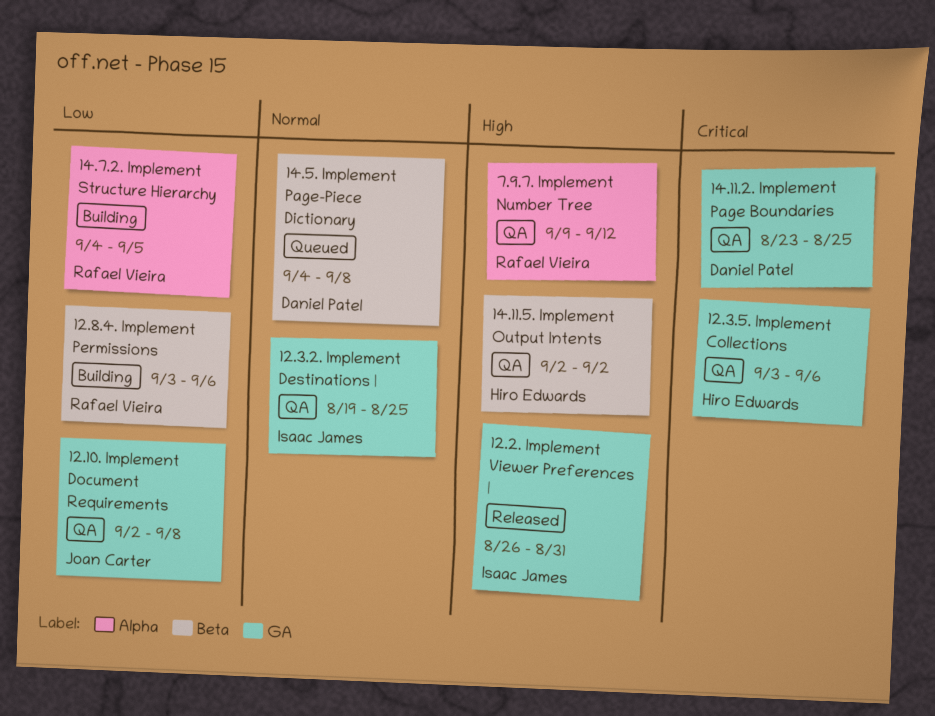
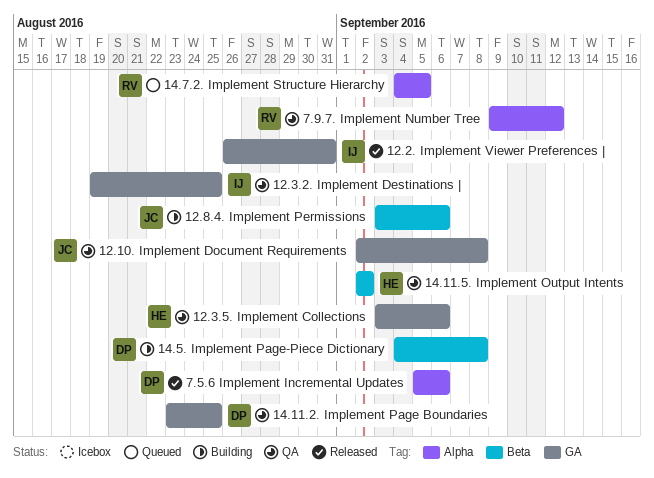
12.8.4. Implement Permissions, owner: Rafael Vieira -> Joan Carter
14.5. Implement Page-Piece Dictionary, status: Queued -> Building
14.7.2. Implement Structure Hierarchy, status: Building -> Queued
7.5.6 Implement Incremental Updates: none -> present

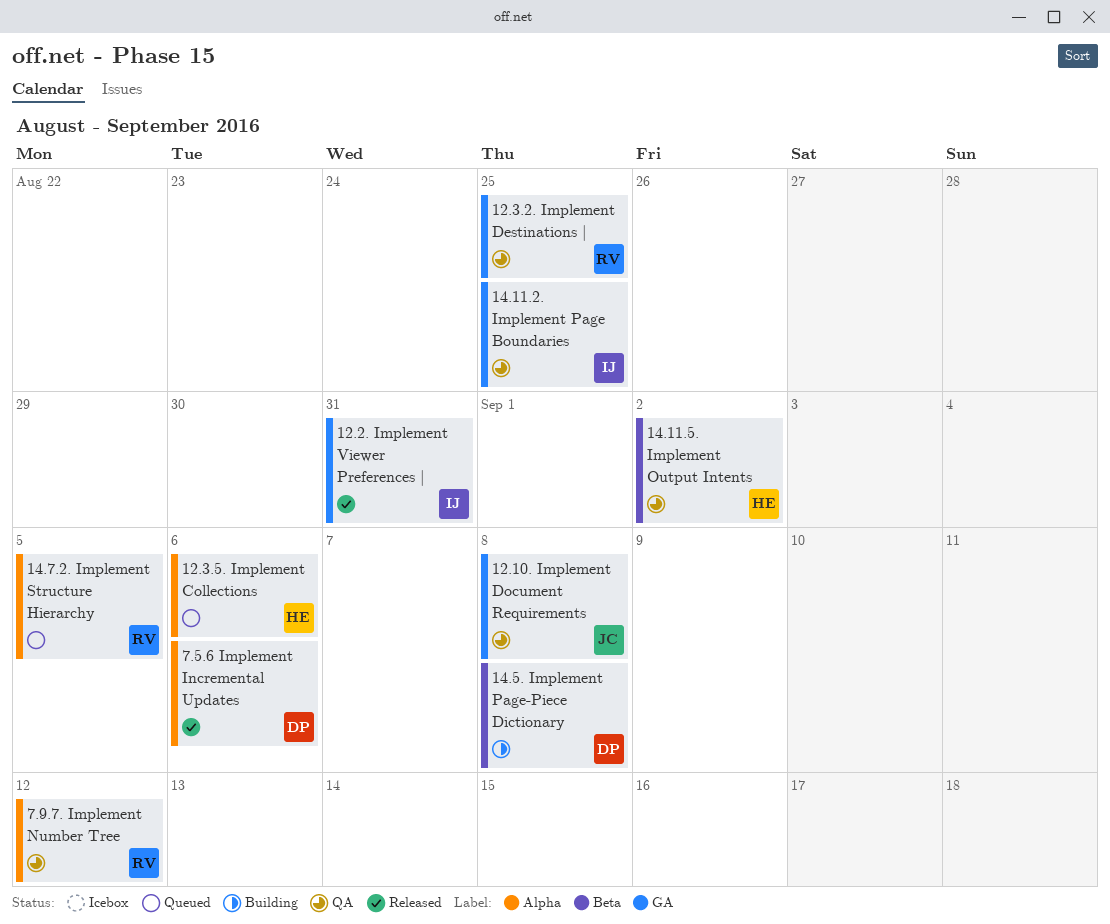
12.3.2. Implement Destinations |, owner: IJ -> RV
12.3.5. Implement Collections, status: QA -> Queued
12.3.5. Implement Collections, label: GA -> Alpha
12.8.4. Implement Permissions: present -> none
14.11.2. Implement Page Boundaries, owner: DP -> IJ

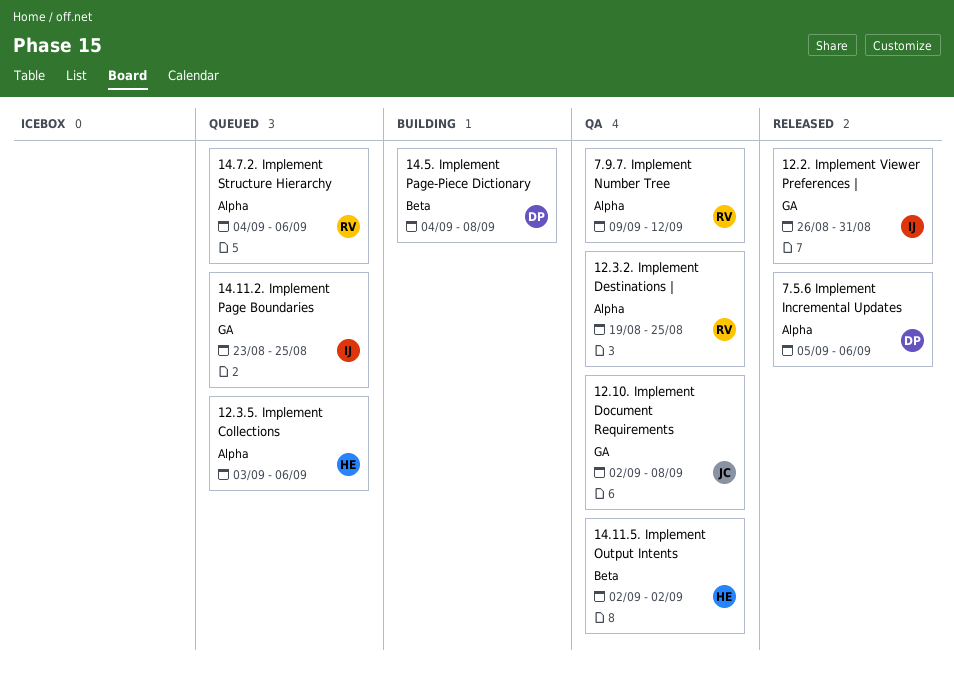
12.3.2. Implement Destinations |, label: GA -> Alpha
14.11.2. Implement Page Boundaries, status: QA -> Queued
14.7.2. Implement Structure Hierarchy, due: Sep 5 -> Sep 6

